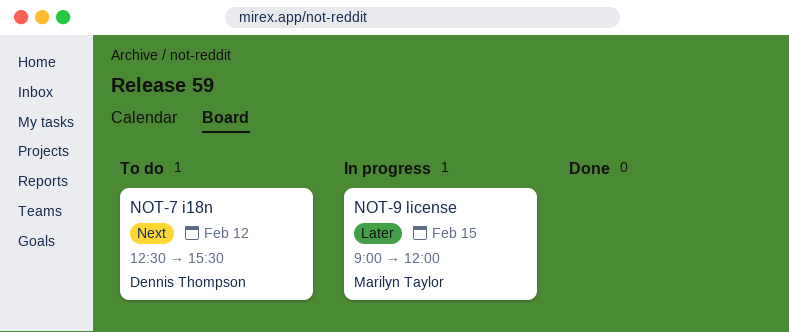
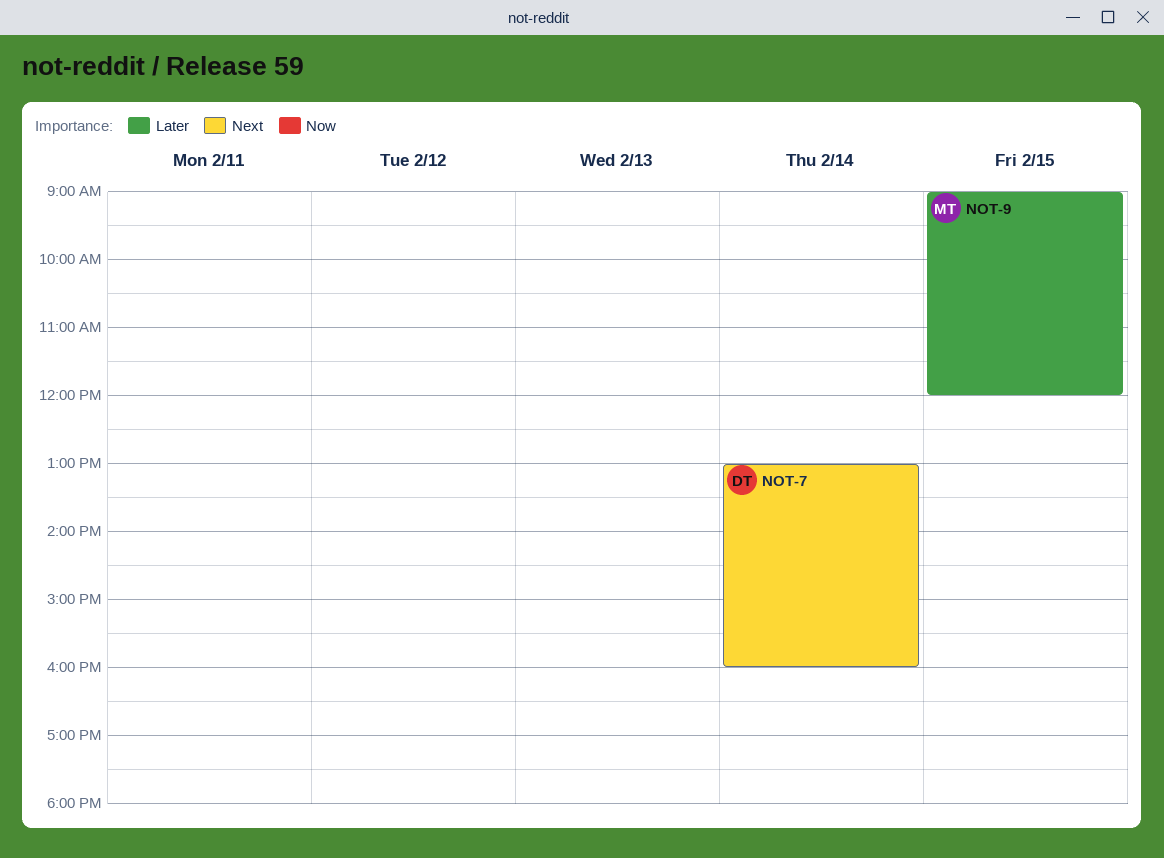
NOT-7, day: Feb 12 -> Feb 14
NOT-7, begins: 12:30 -> 13:00
NOT-7, ends: 15:30 -> 16:00

